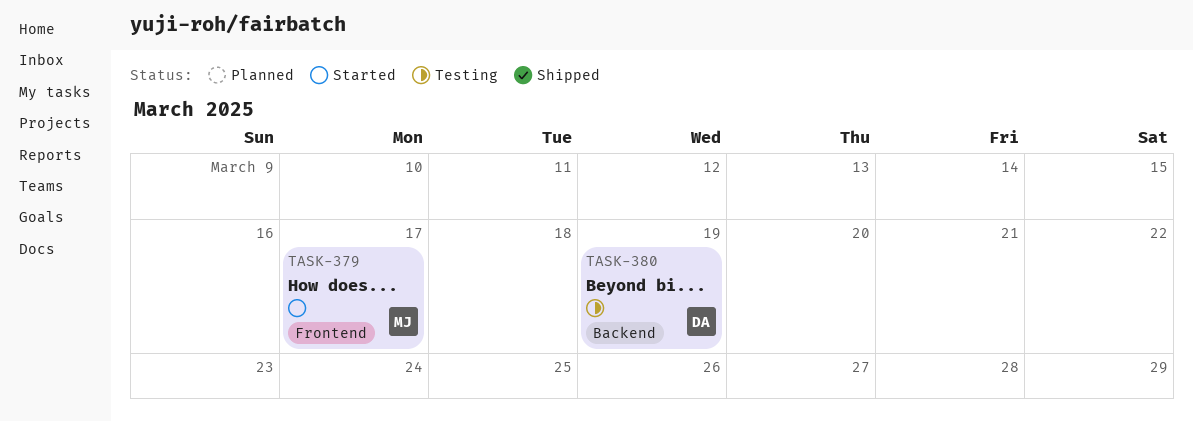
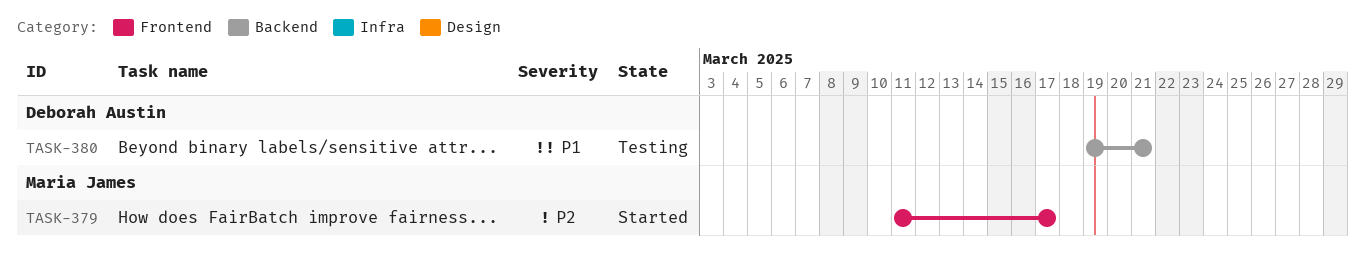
TASK-380, due: Mar 19 -> Mar 21

